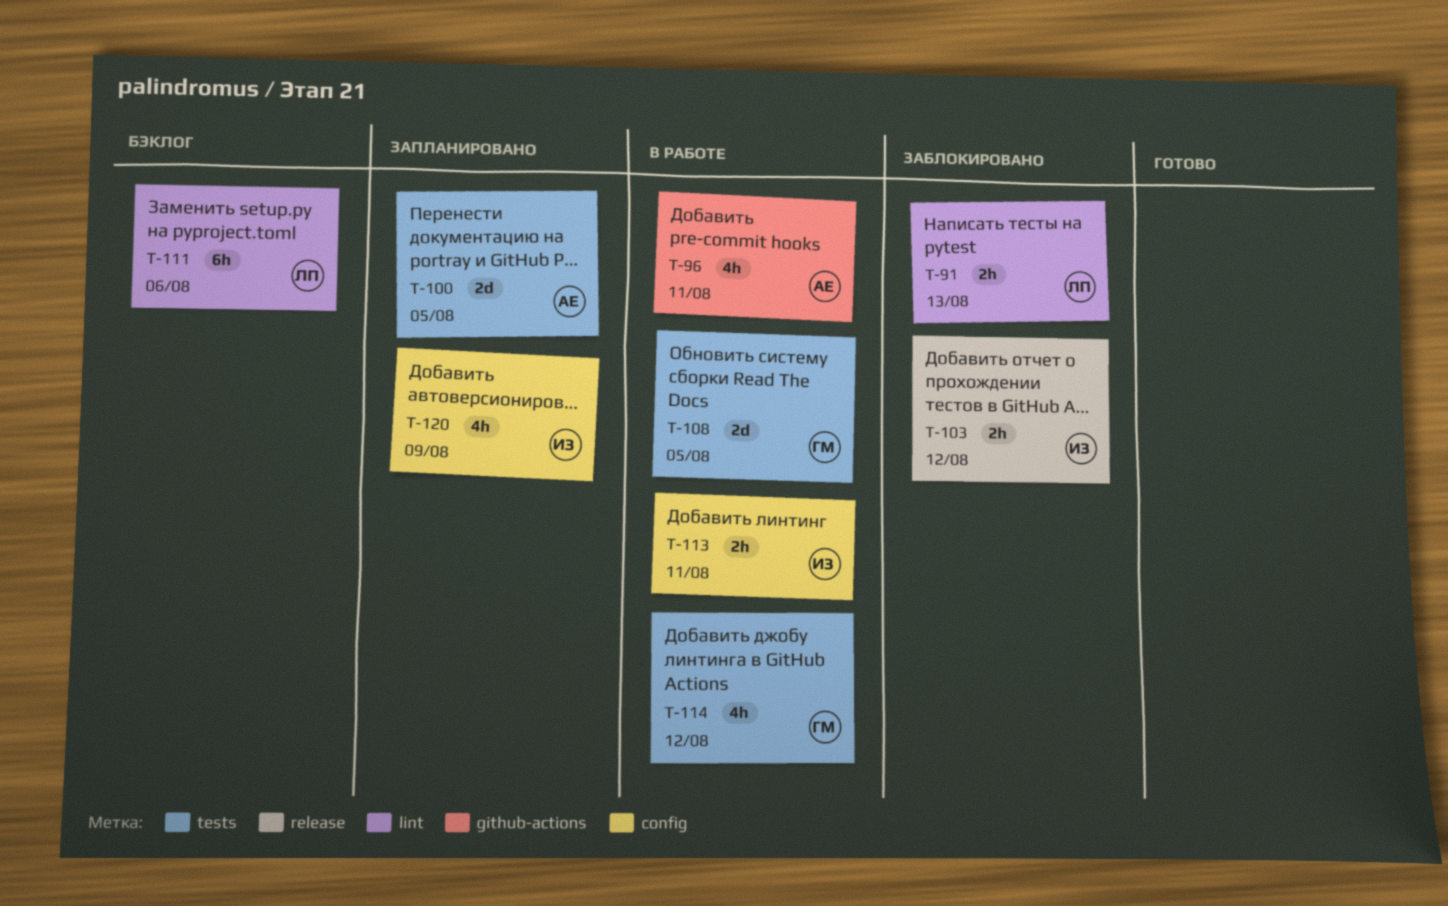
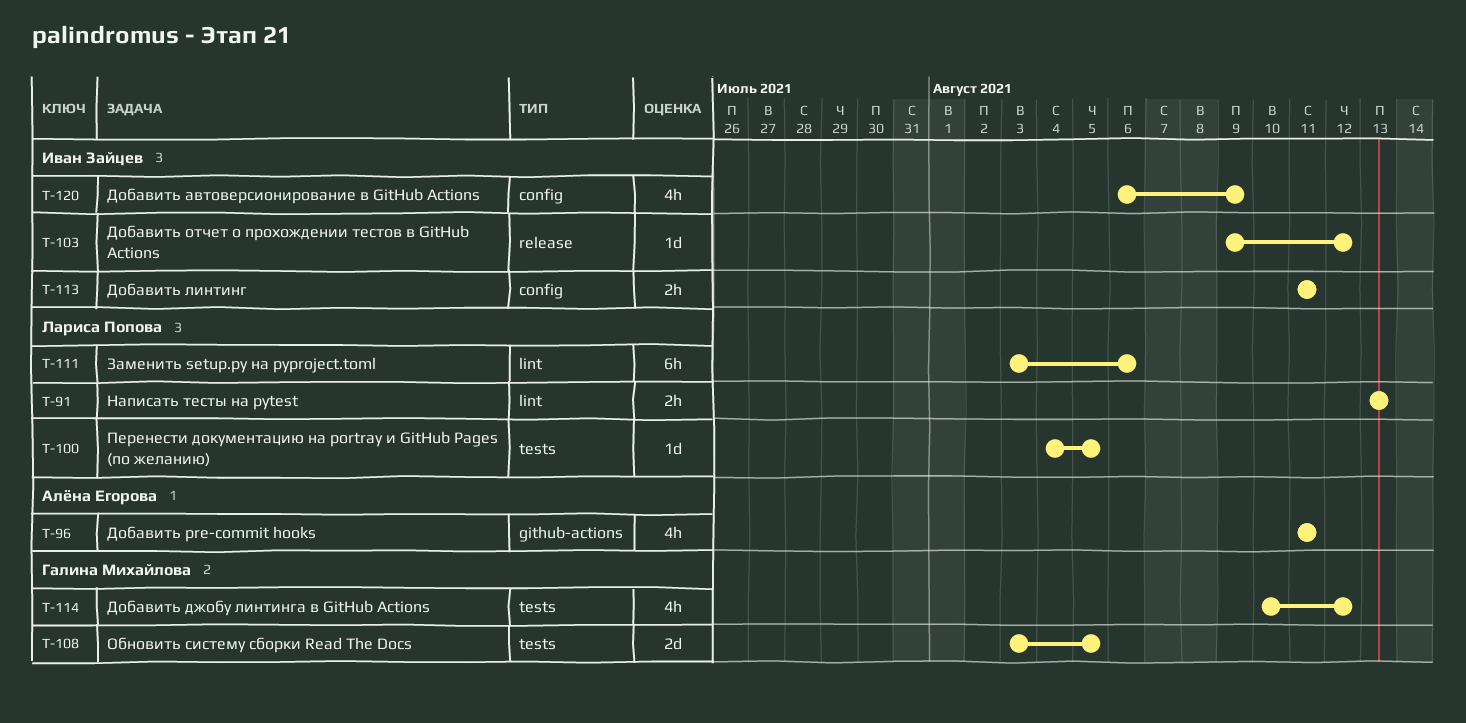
T-100, owner: Алёна Егорова -> Лариса Попова
T-100, estimate: 2d -> 1d
T-103, estimate: 2h -> 1d

